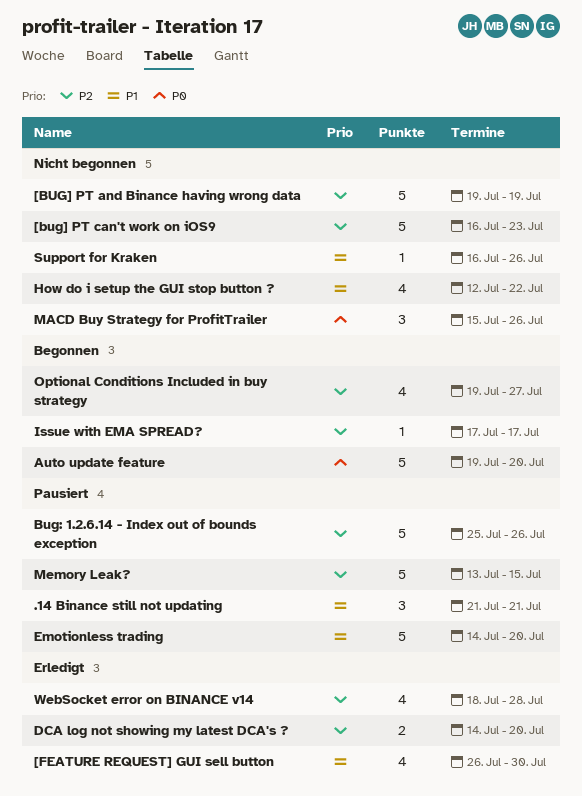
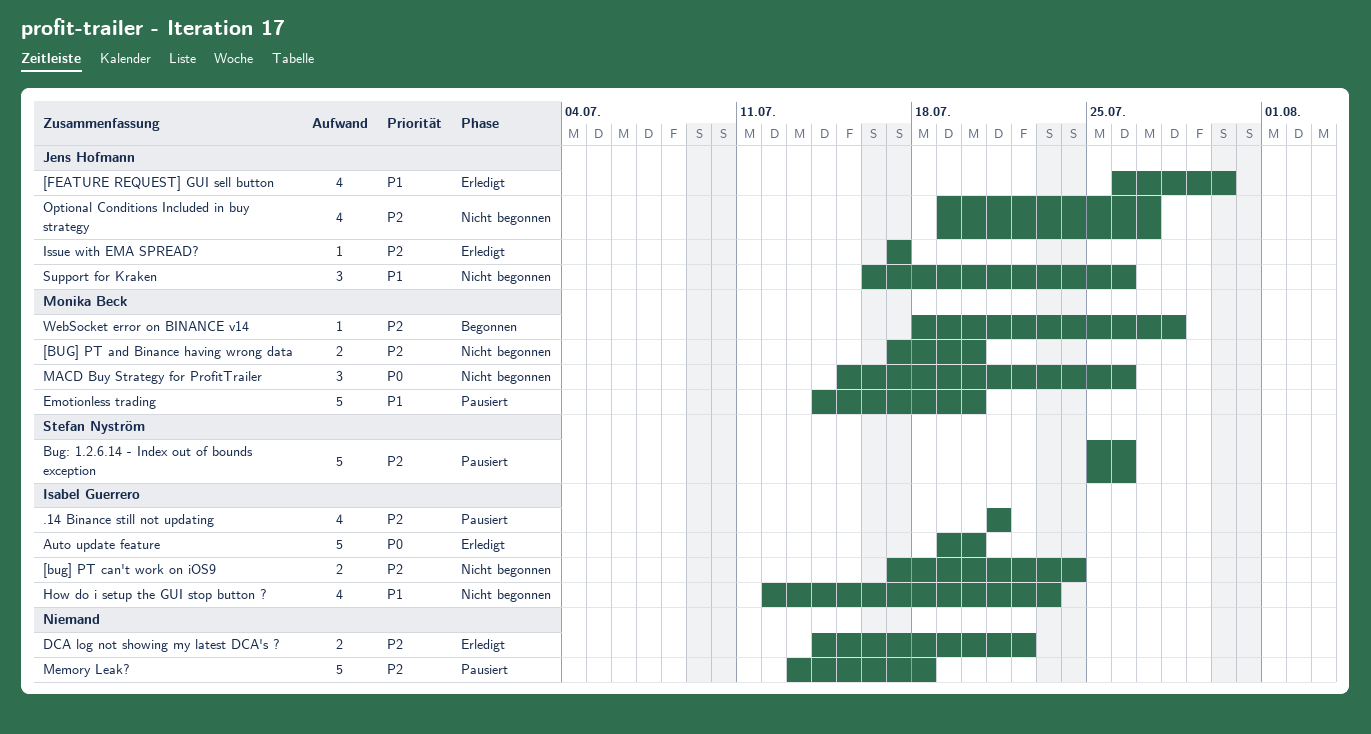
.14 Binance still not updating, priority: P1 -> P2
.14 Binance still not updating, estimate: 3 -> 4
[BUG] PT and Binance having wrong data, estimate: 5 -> 2
[BUG] PT and Binance having wrong data, start: Jul 19 -> Jul 17
[BUG] PT and Binance having wrong data, due: Jul 19 -> Jul 20
[bug] PT can't work on iOS9, estimate: 5 -> 2
[bug] PT can't work on iOS9, start: Jul 16 -> Jul 17
[bug] PT can't work on iOS9, due: Jul 23 -> Jul 24
Auto update feature, status: Begonnen -> Erledigt
DCA log not showing my latest DCA's ?, due: Jul 20 -> Jul 22
How do i setup the GUI stop button ?, due: Jul 22 -> Jul 23
Issue with EMA SPREAD?, status: Begonnen -> Erledigt
Memory Leak?, due: Jul 15 -> Jul 18
Optional Conditions Included in buy strategy, status: Begonnen -> Nicht begonnen
Support for Kraken, estimate: 1 -> 3
WebSocket error on BINANCE v14, status: Erledigt -> Begonnen
WebSocket error on BINANCE v14, estimate: 4 -> 1

